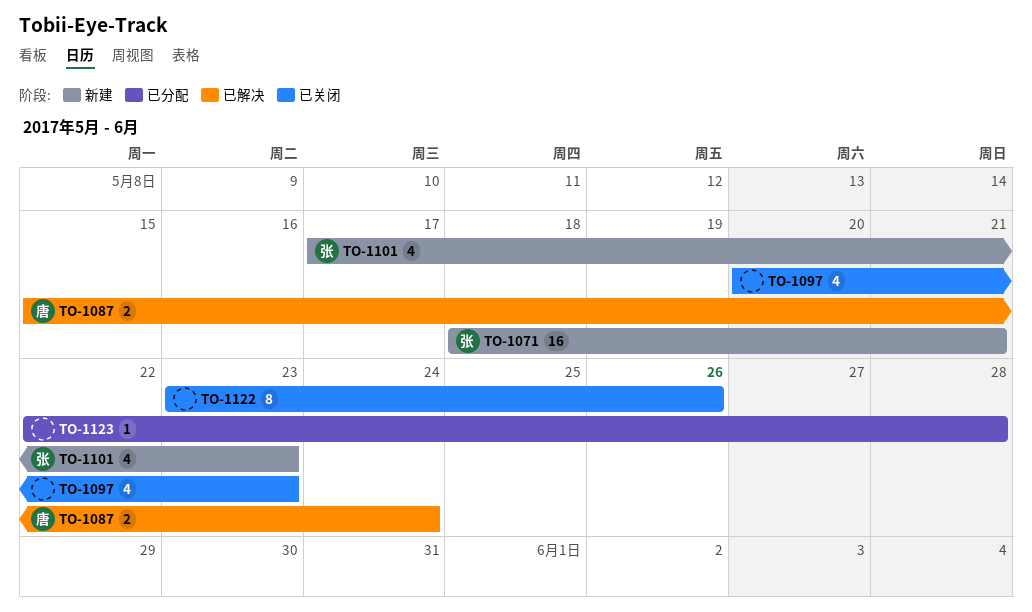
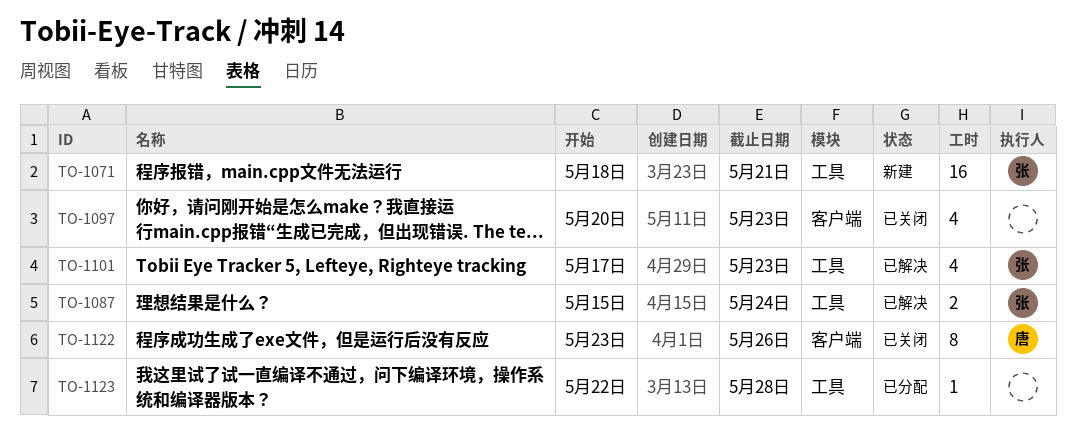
TO-1087, owner: 唐 -> 张
TO-1101, status: 新建 -> 已解决
TO-1122, owner: none -> 唐

